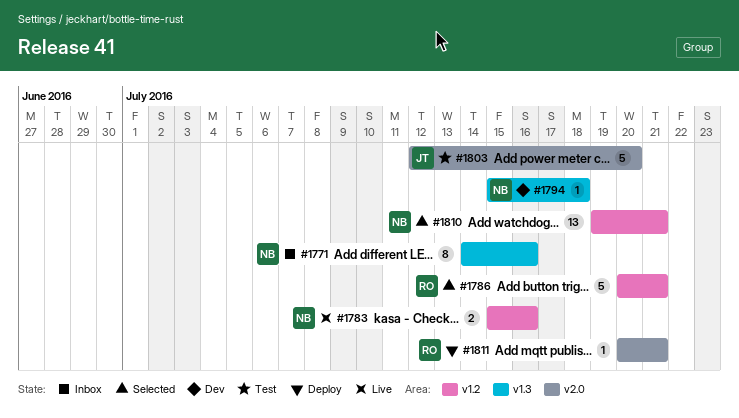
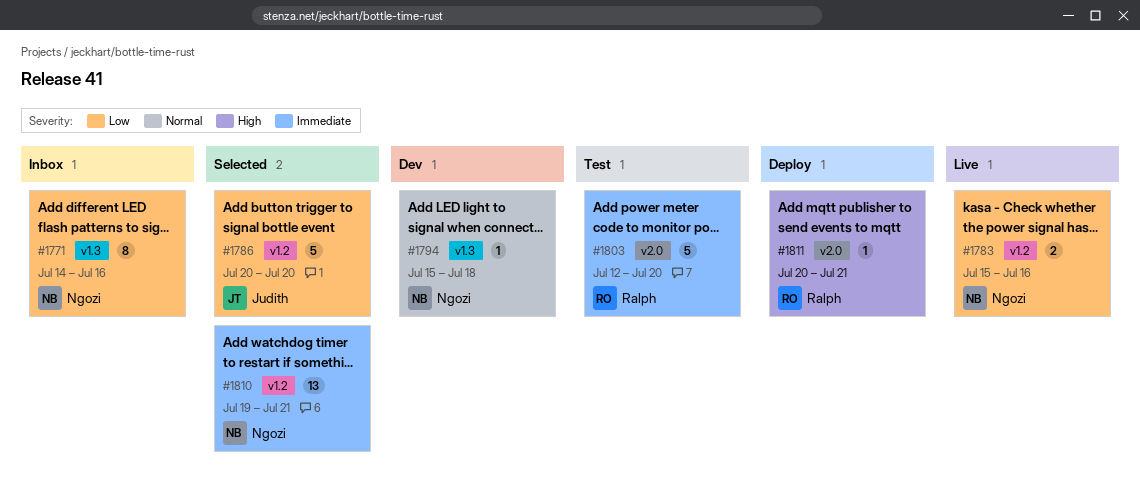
#1786, owner: Ralph -> Judith
#1786, due: Jul 21 -> Jul 20
#1803, owner: Judith -> Ralph

